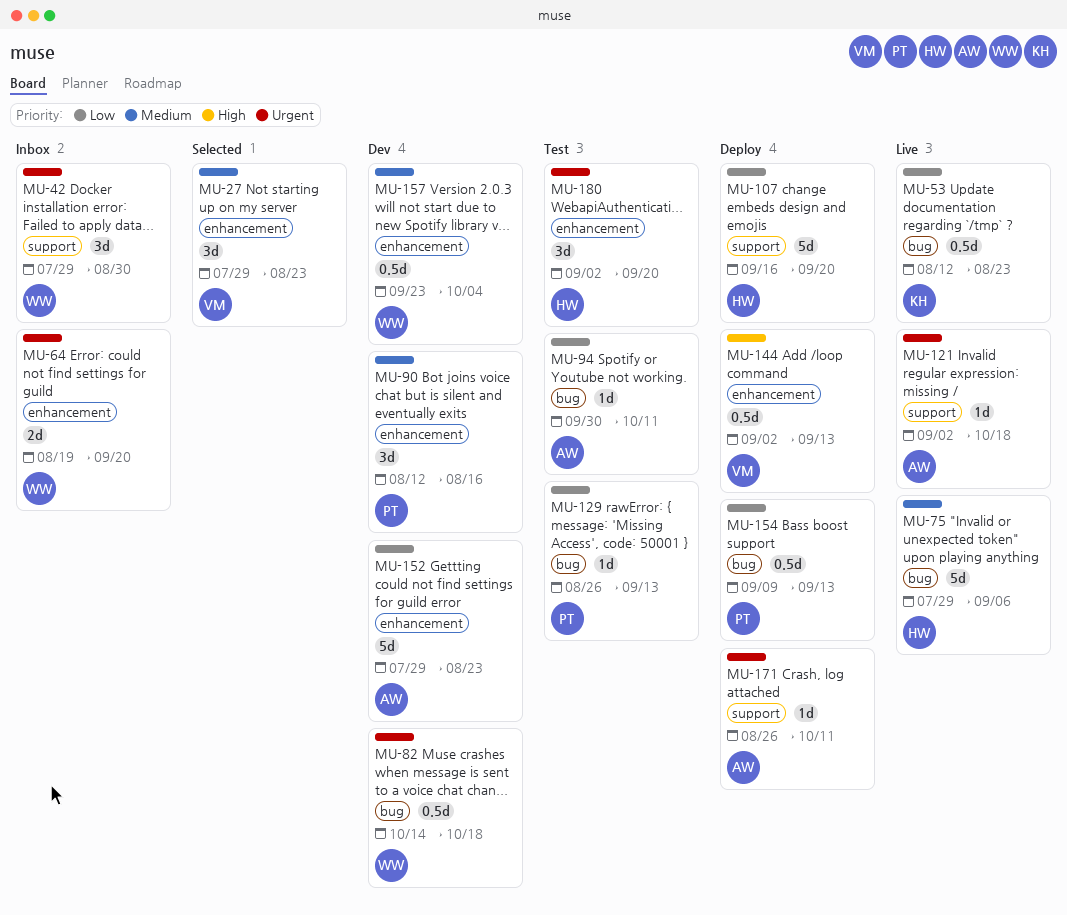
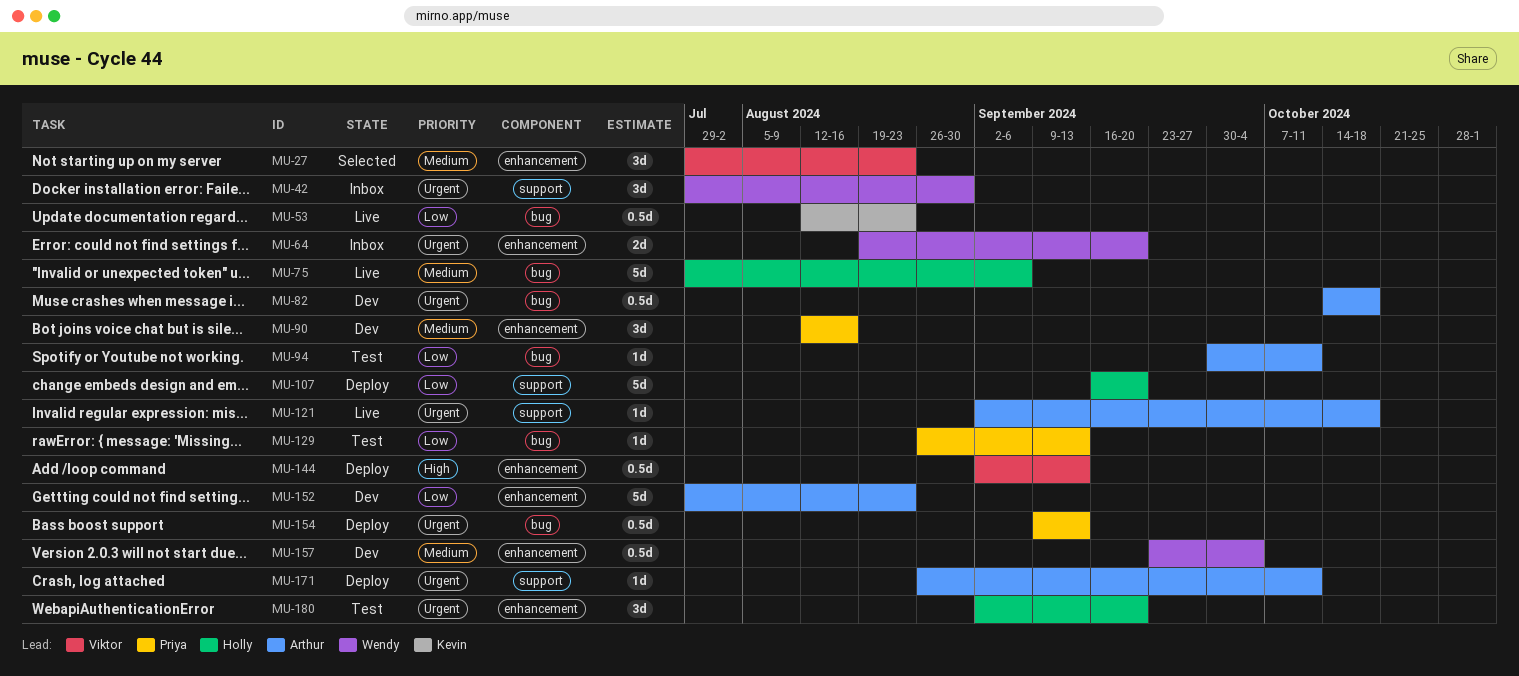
MU-82, owner: Wendy -> Arthur
MU-154, priority: Low -> Urgent

